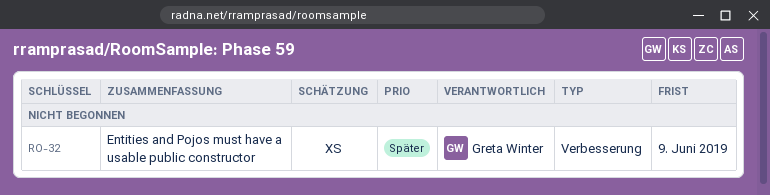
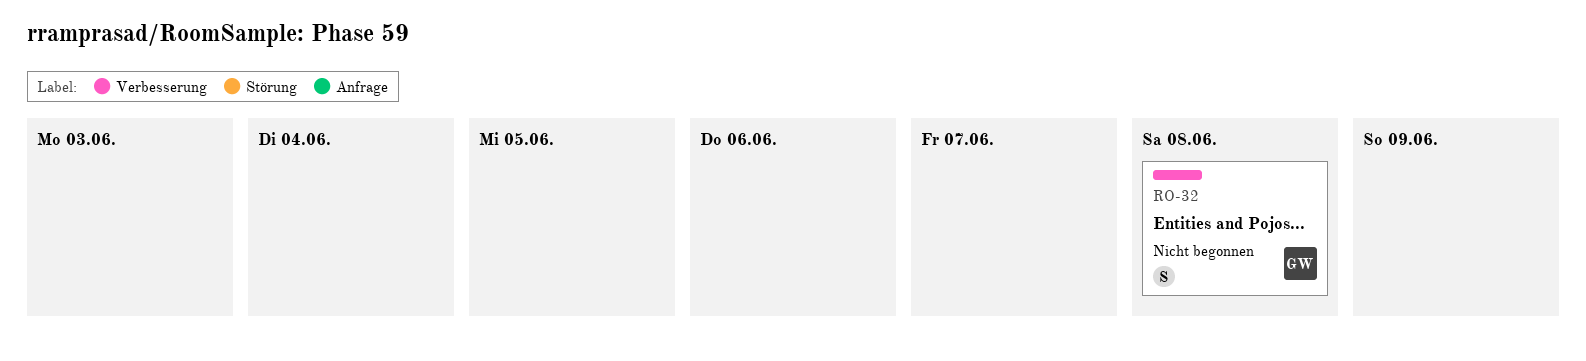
RO-32, estimate: XS -> S
RO-32, due: Jun 9 -> Jun 8

